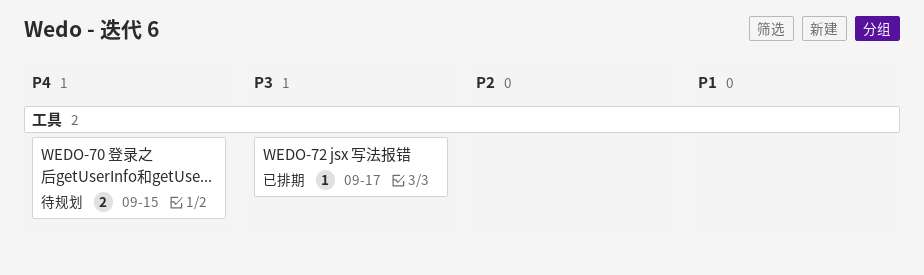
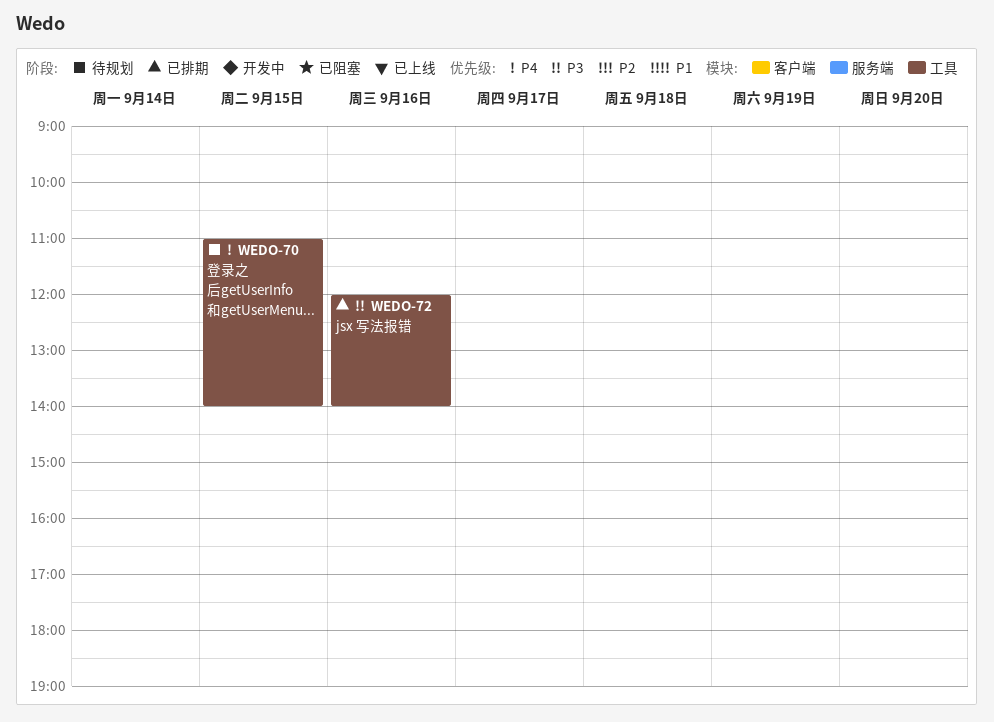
WEDO-72, day: Sep 17 -> Sep 16

